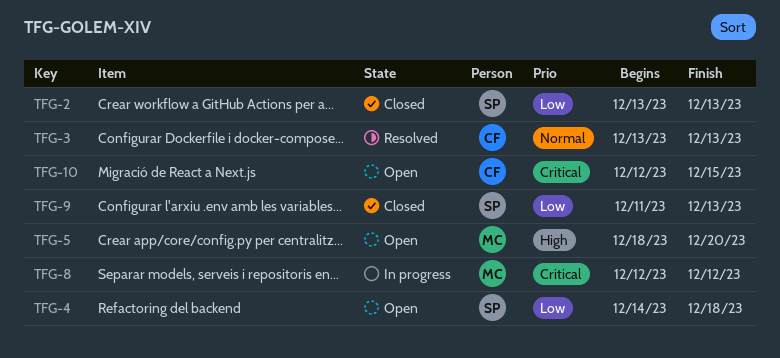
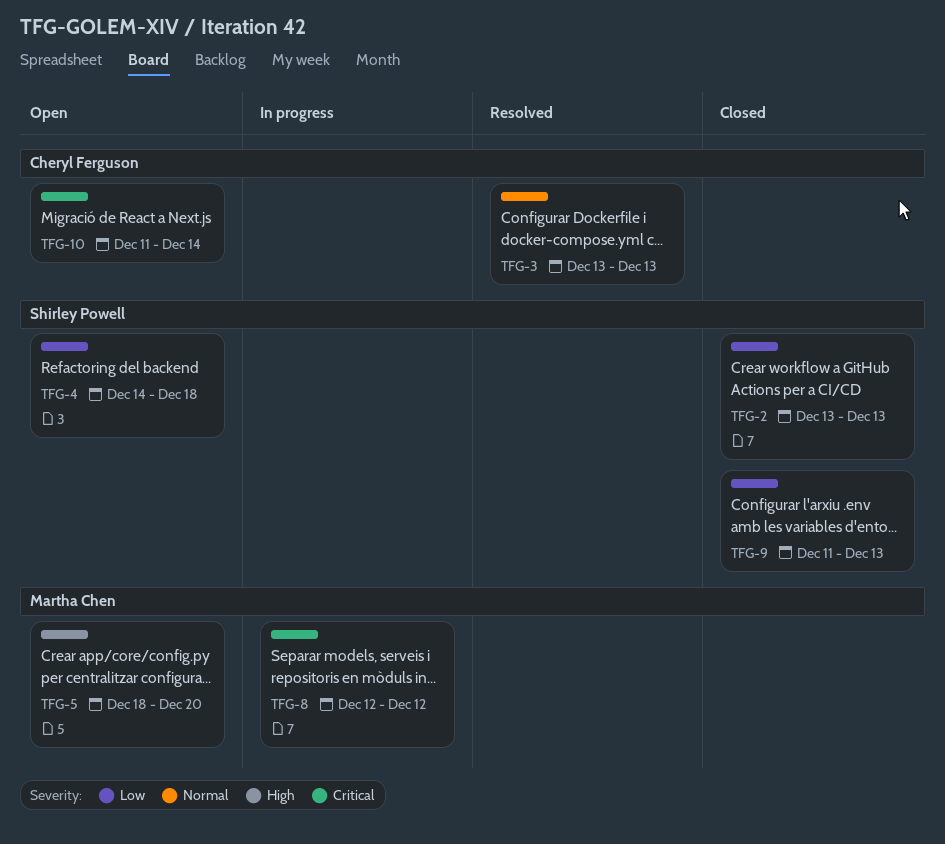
TFG-10, start: Dec 12 -> Dec 11
TFG-10, due: Dec 15 -> Dec 14

